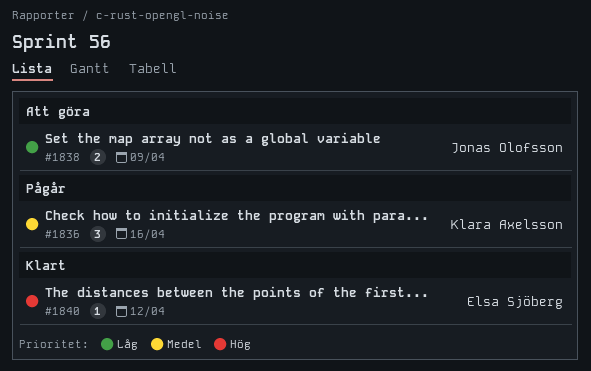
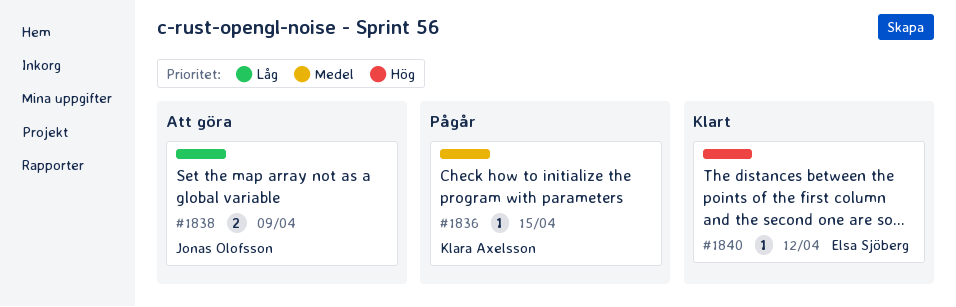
#1836, estimate: 3 -> 1
#1836, due: Apr 16 -> Apr 15

